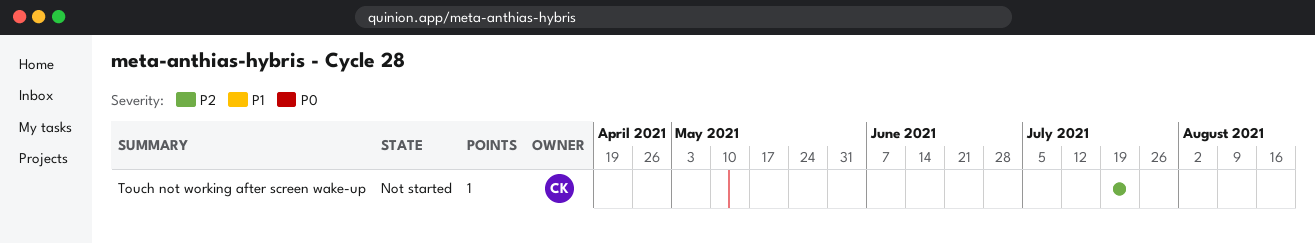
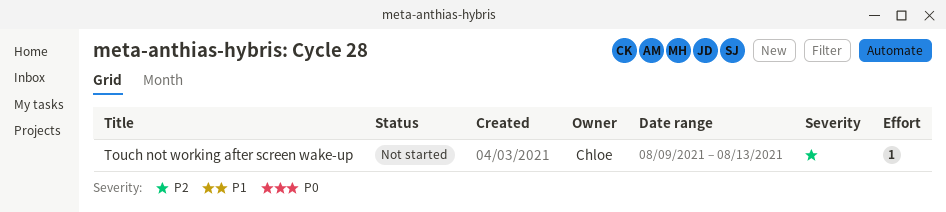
Touch not working after screen wake-up, start: Jul 19 -> Aug 9
Touch not working after screen wake-up, due: Jul 23 -> Aug 13

